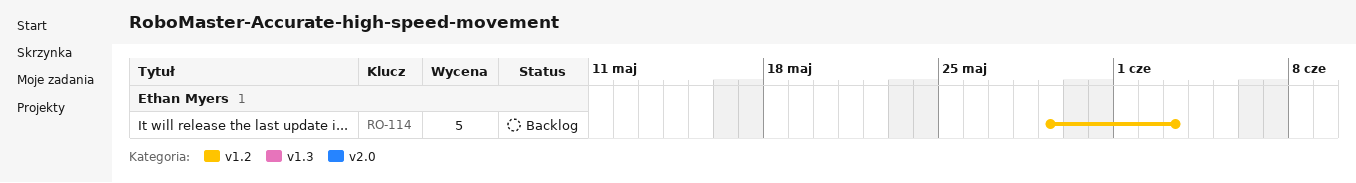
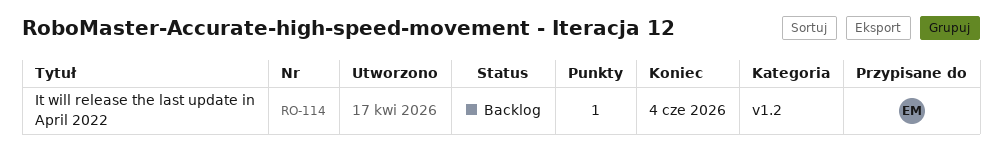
RO-114, estimate: 5 -> 1
RO-114, due: Jun 3 -> Jun 4

